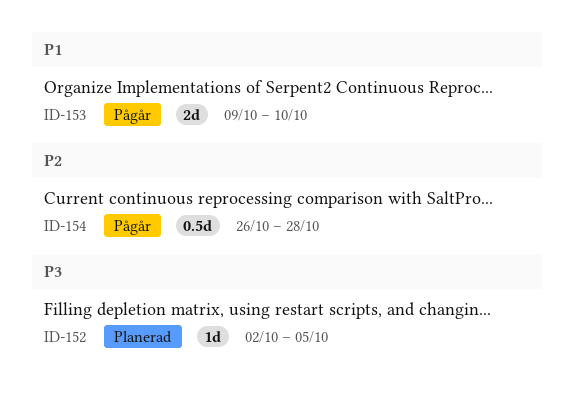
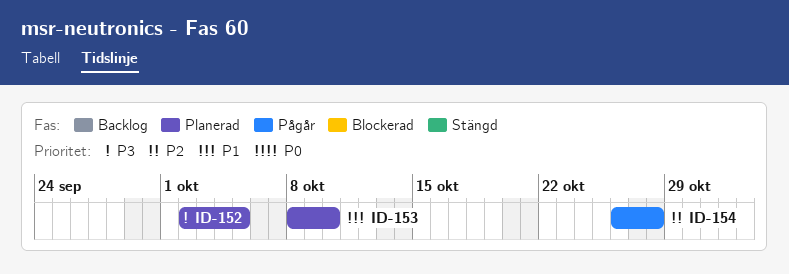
ID-153, status: Pågår -> Planerad
ID-153, start: Oct 9 -> Oct 8

